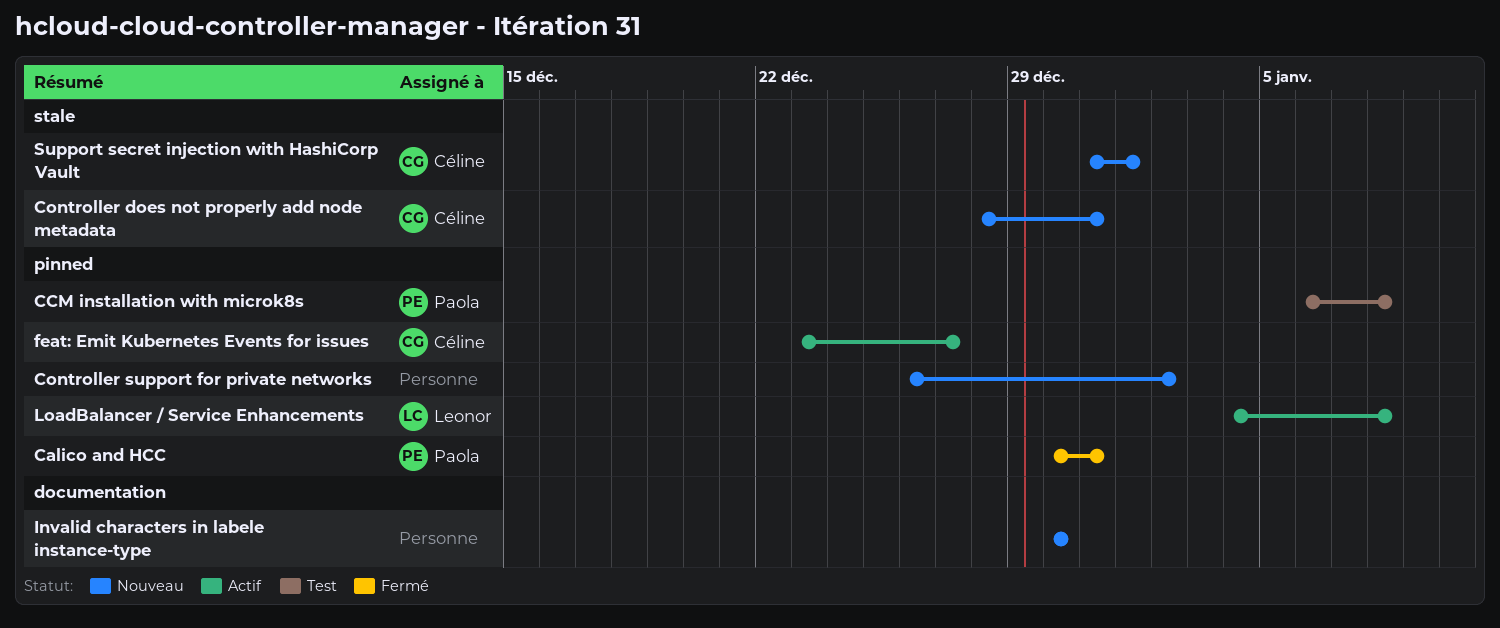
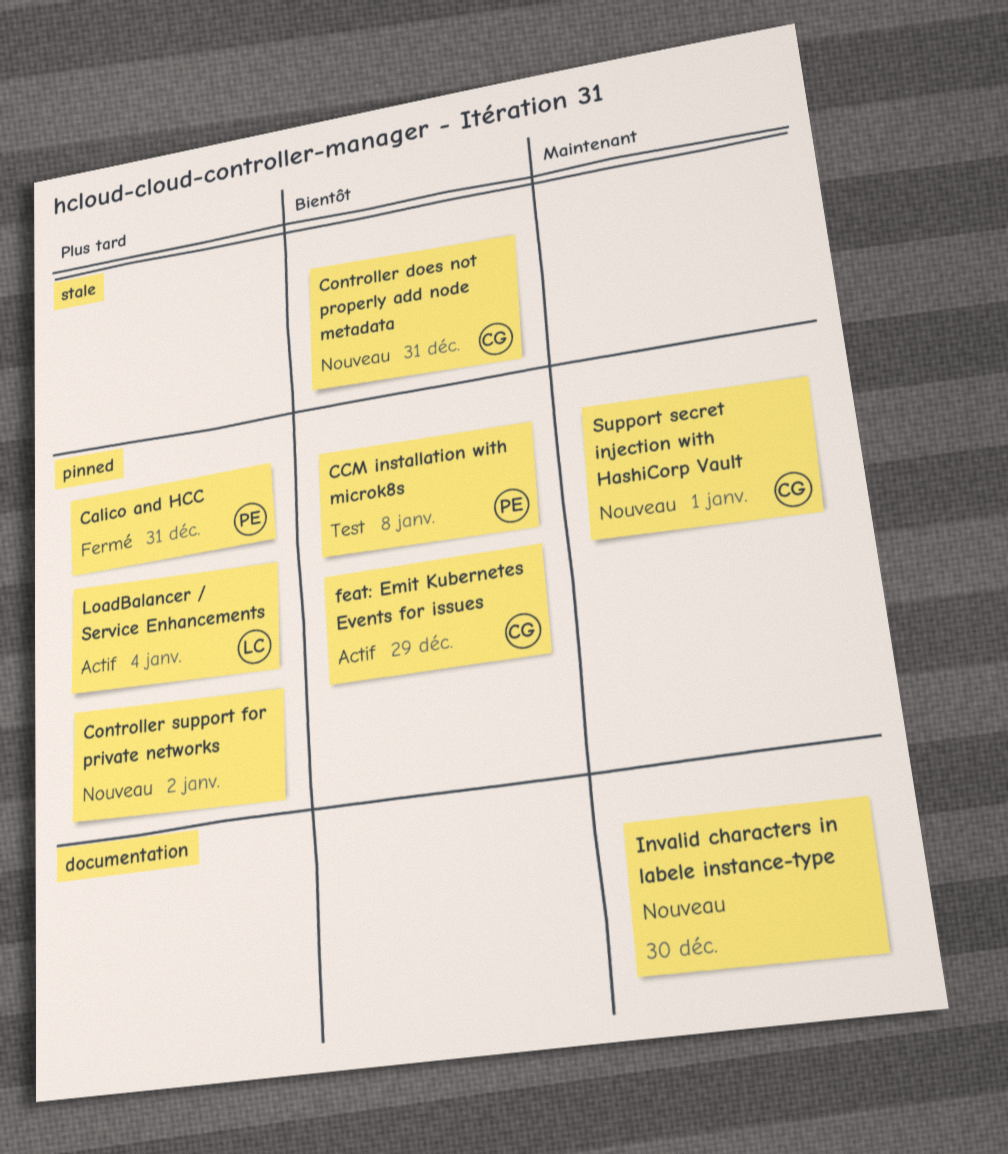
feat: Emit Kubernetes Events for issues, due: Dec 27 -> Dec 29
LoadBalancer / Service Enhancements, due: Jan 8 -> Jan 4
Support secret injection with HashiCorp Vault, label: stale -> pinned

